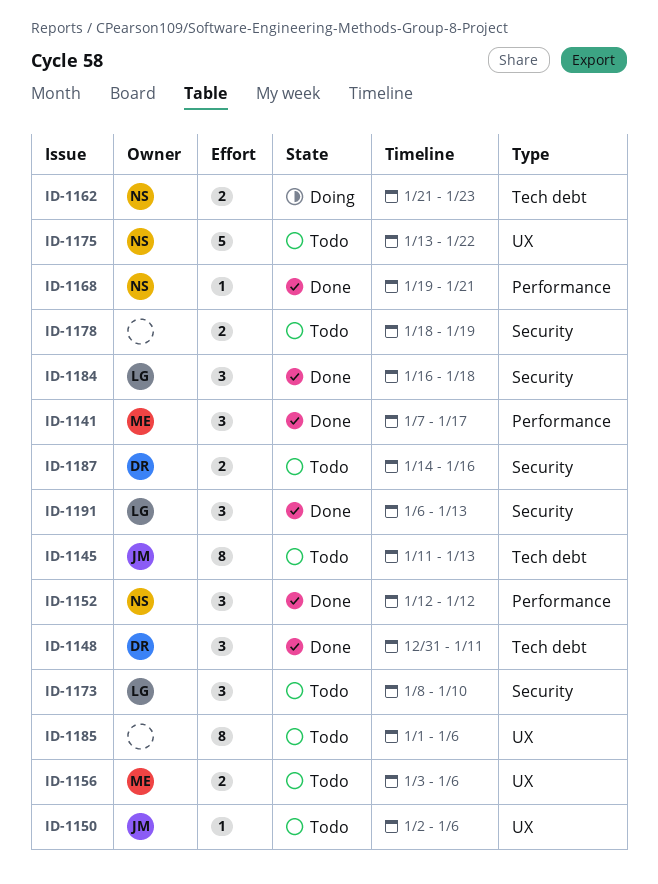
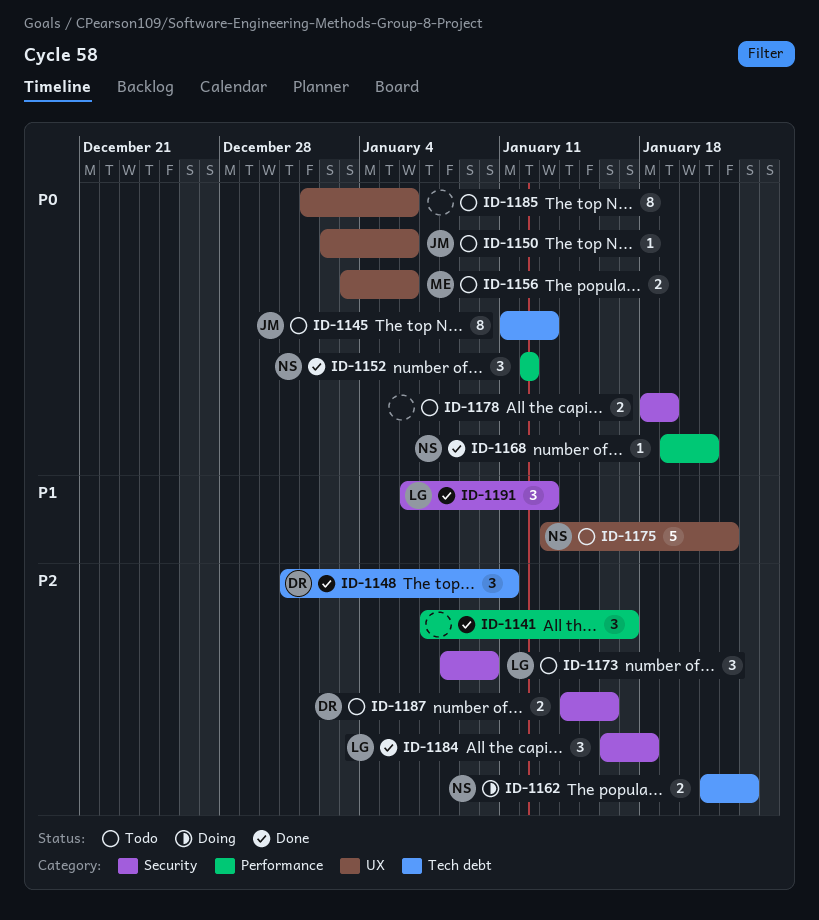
ID-1141, owner: ME -> none

